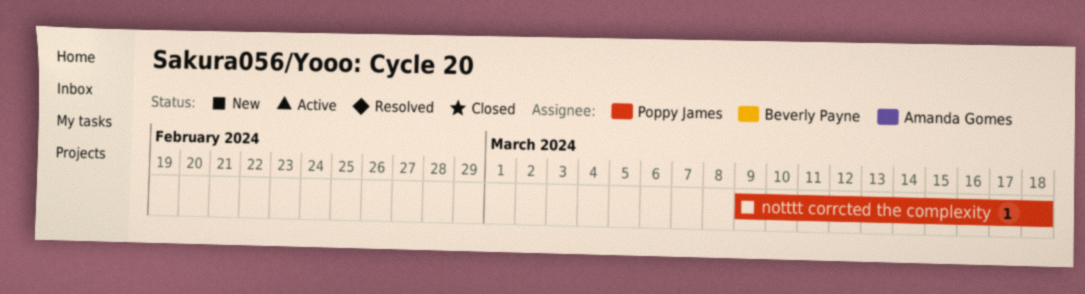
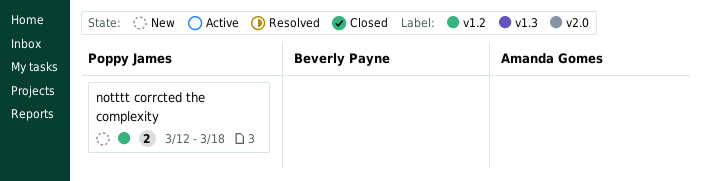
notttt corrcted the complexity, estimate: 1 -> 2
notttt corrcted the complexity, start: Mar 9 -> Mar 12

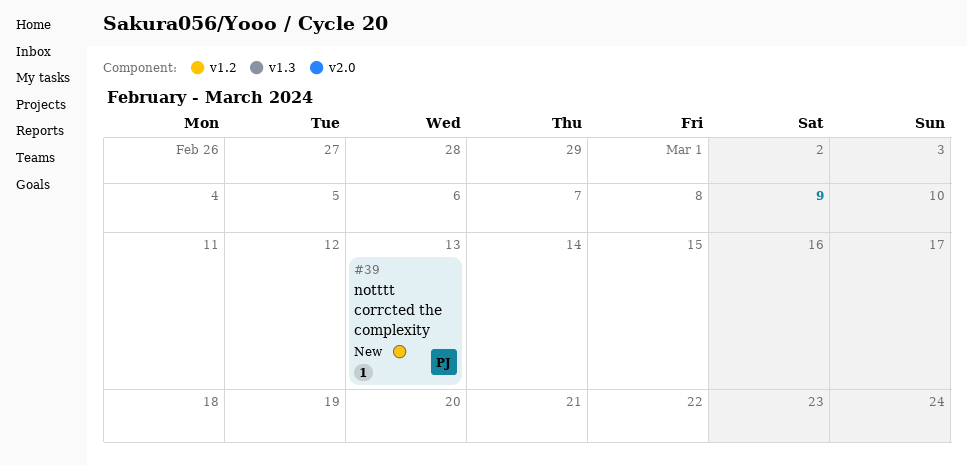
notttt corrcted the complexity, estimate: 2 -> 1
notttt corrcted the complexity, due: Mar 18 -> Mar 13

